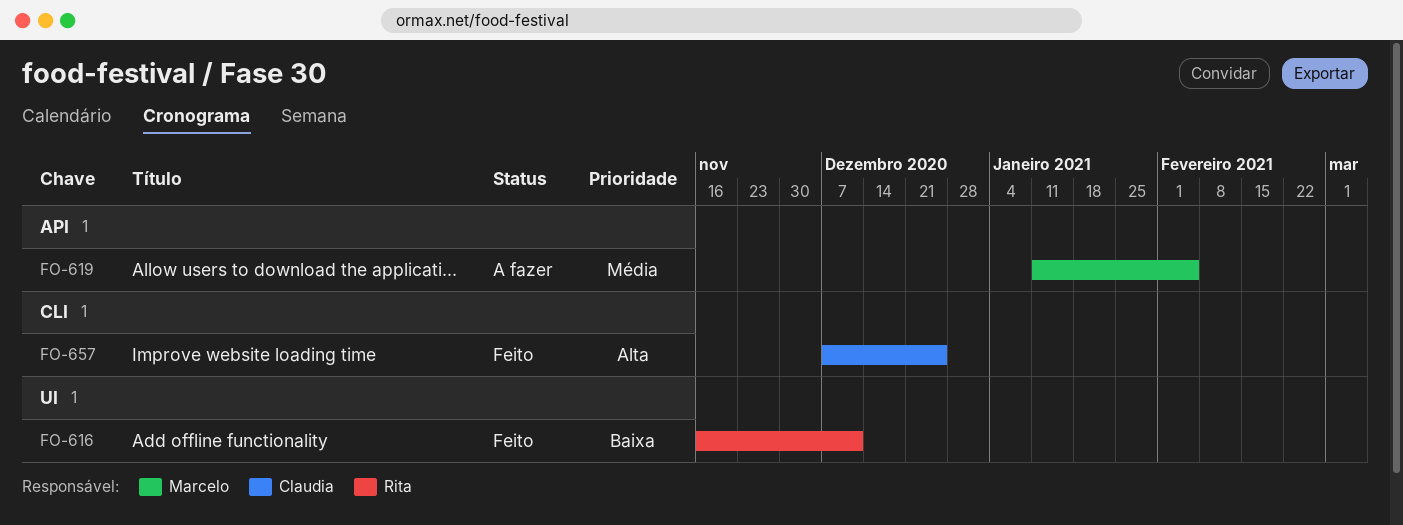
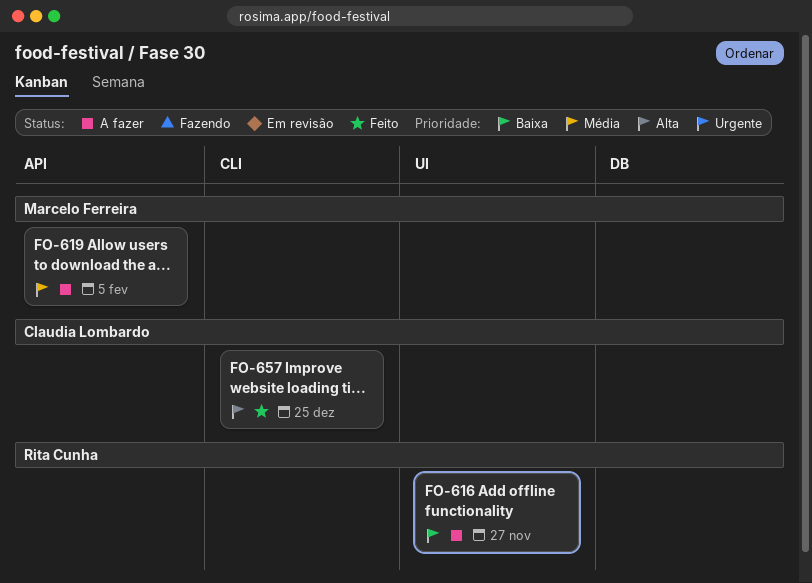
FO-616, status: Feito -> A fazer
FO-616, due: Dec 11 -> Nov 27

